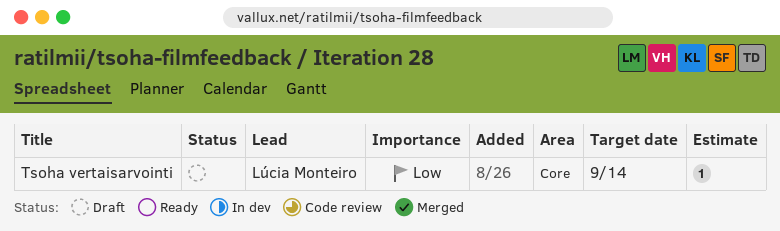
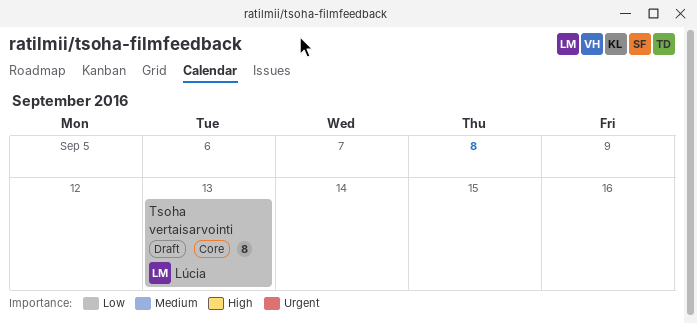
Tsoha vertaisarvointi, estimate: 1 -> 8
Tsoha vertaisarvointi, due: Sep 14 -> Sep 13

